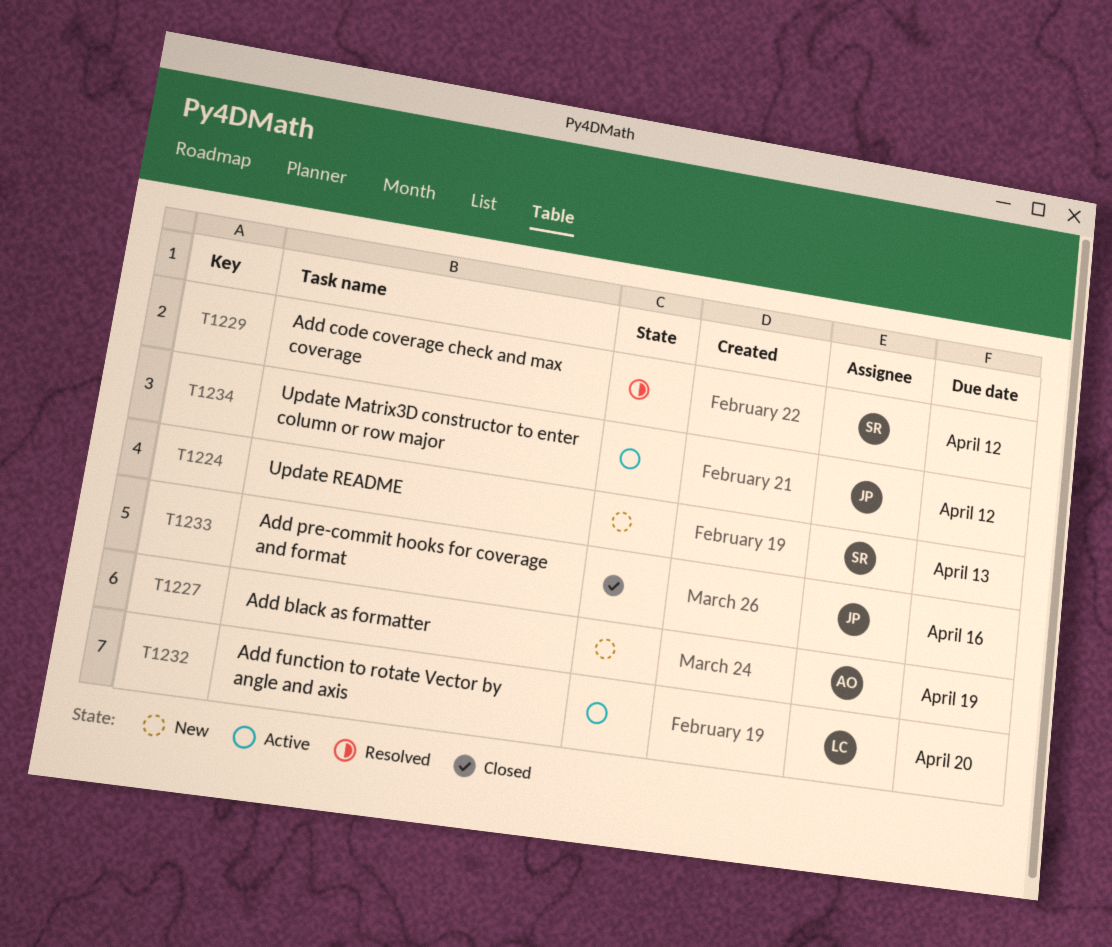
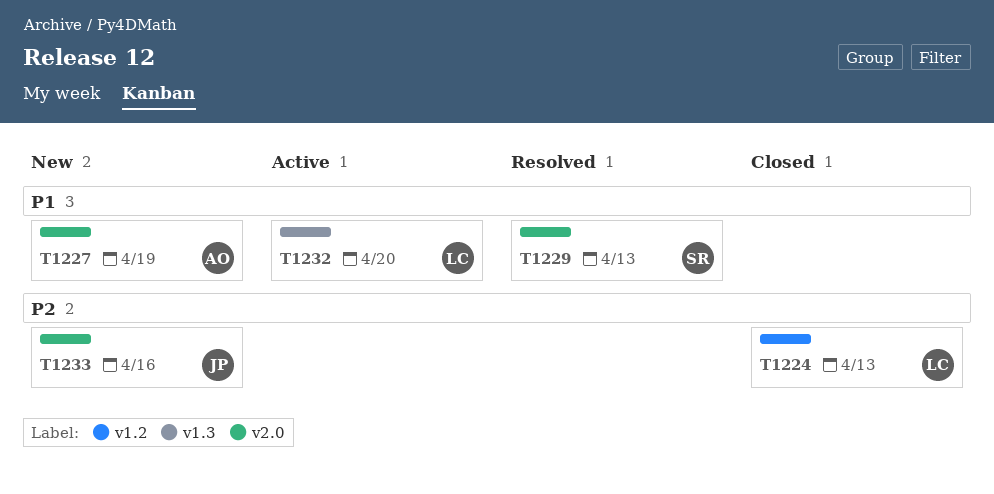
T1224, status: New -> Closed
T1224, owner: SR -> LC
T1229, due: Apr 12 -> Apr 13
T1233, status: Closed -> New
T1234: present -> none

